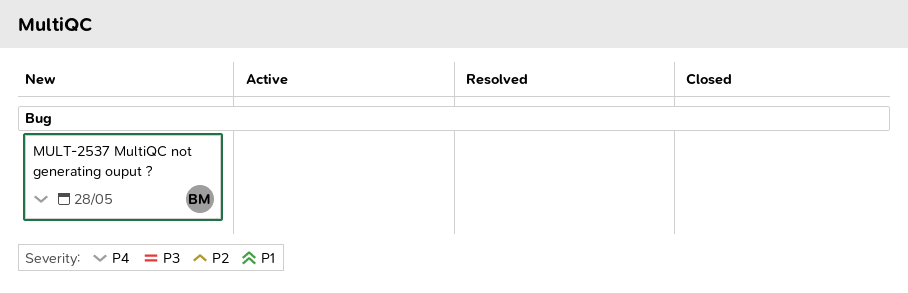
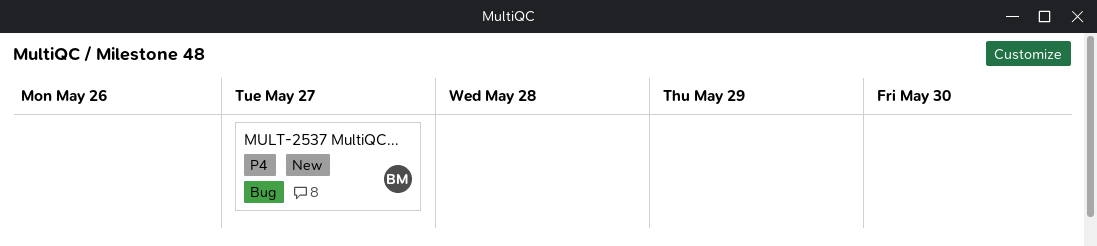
MULT-2537, due: May 28 -> May 27

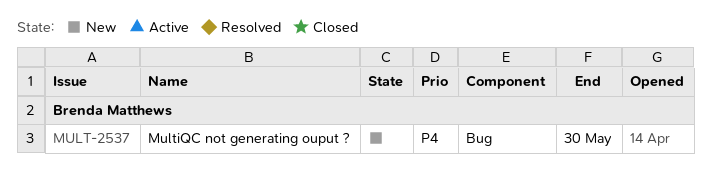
MULT-2537, due: May 27 -> May 30

